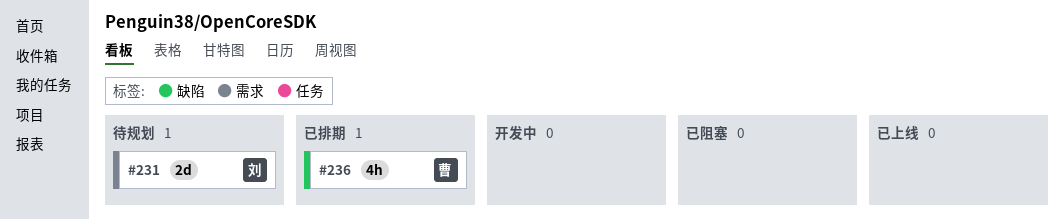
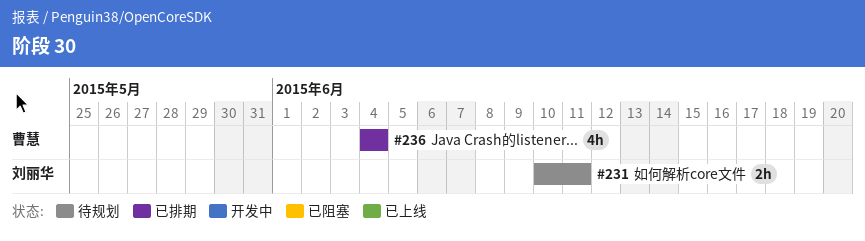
#231, estimate: 2d -> 2h

